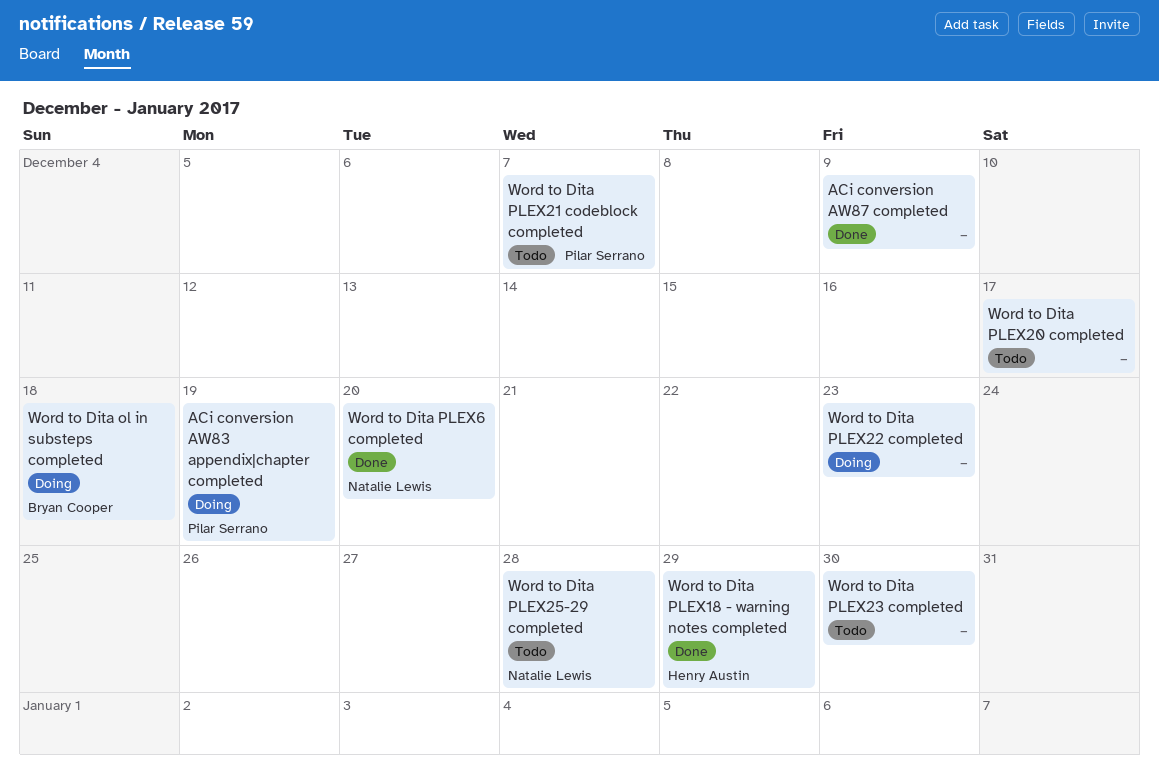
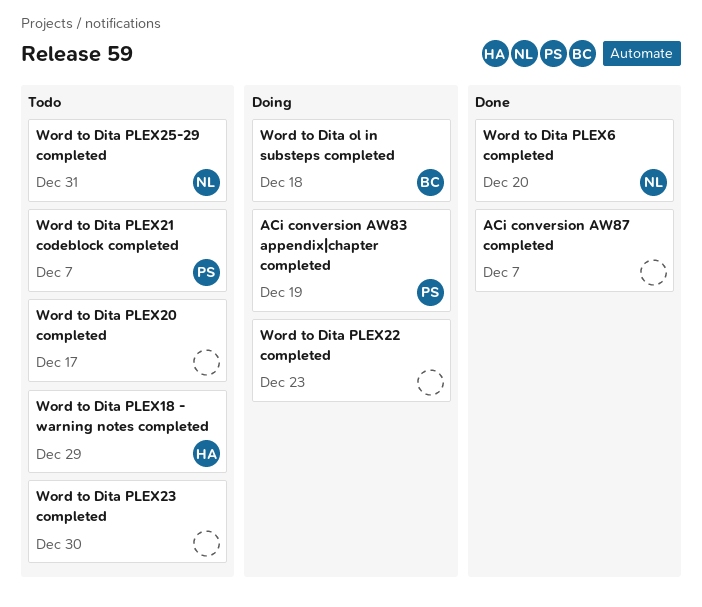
ACi conversion AW87 completed, due: Dec 9 -> Dec 7
Word to Dita PLEX18 - warning notes completed, status: Done -> Todo
Word to Dita PLEX25-29 completed, due: Dec 28 -> Dec 31

